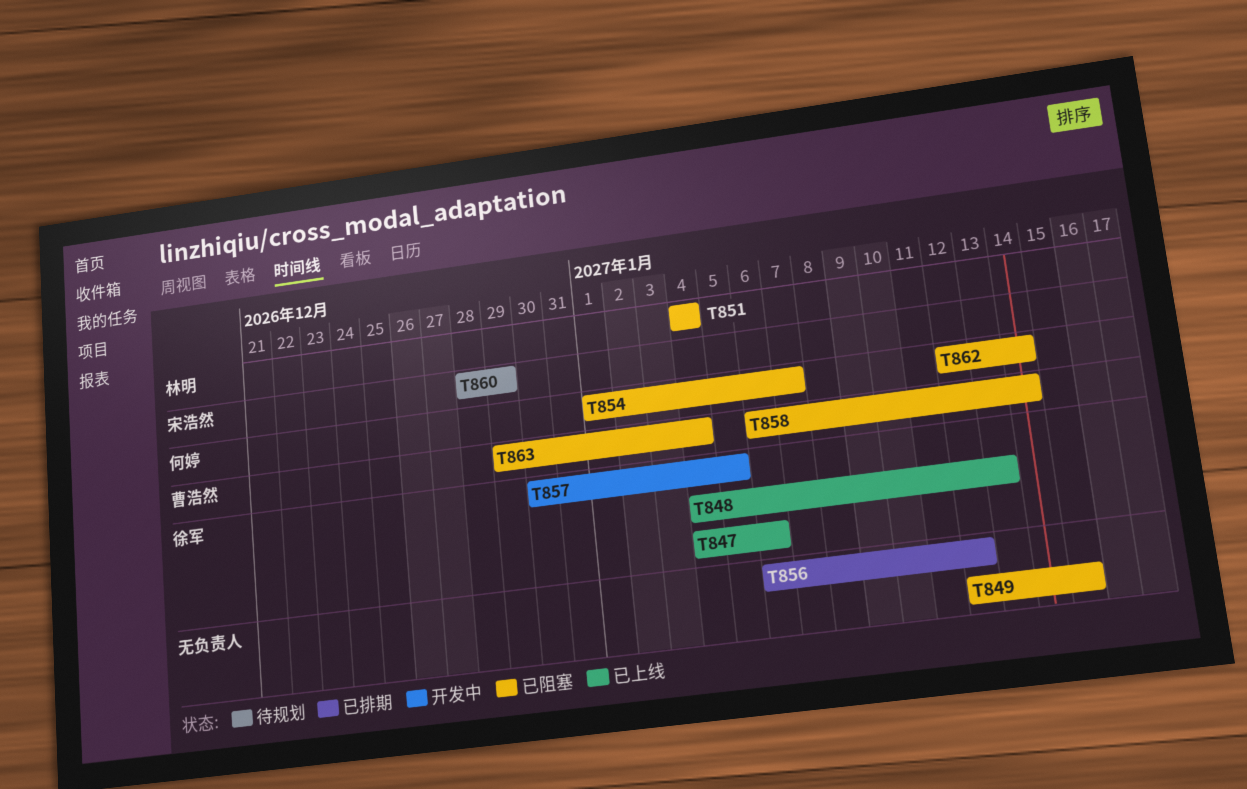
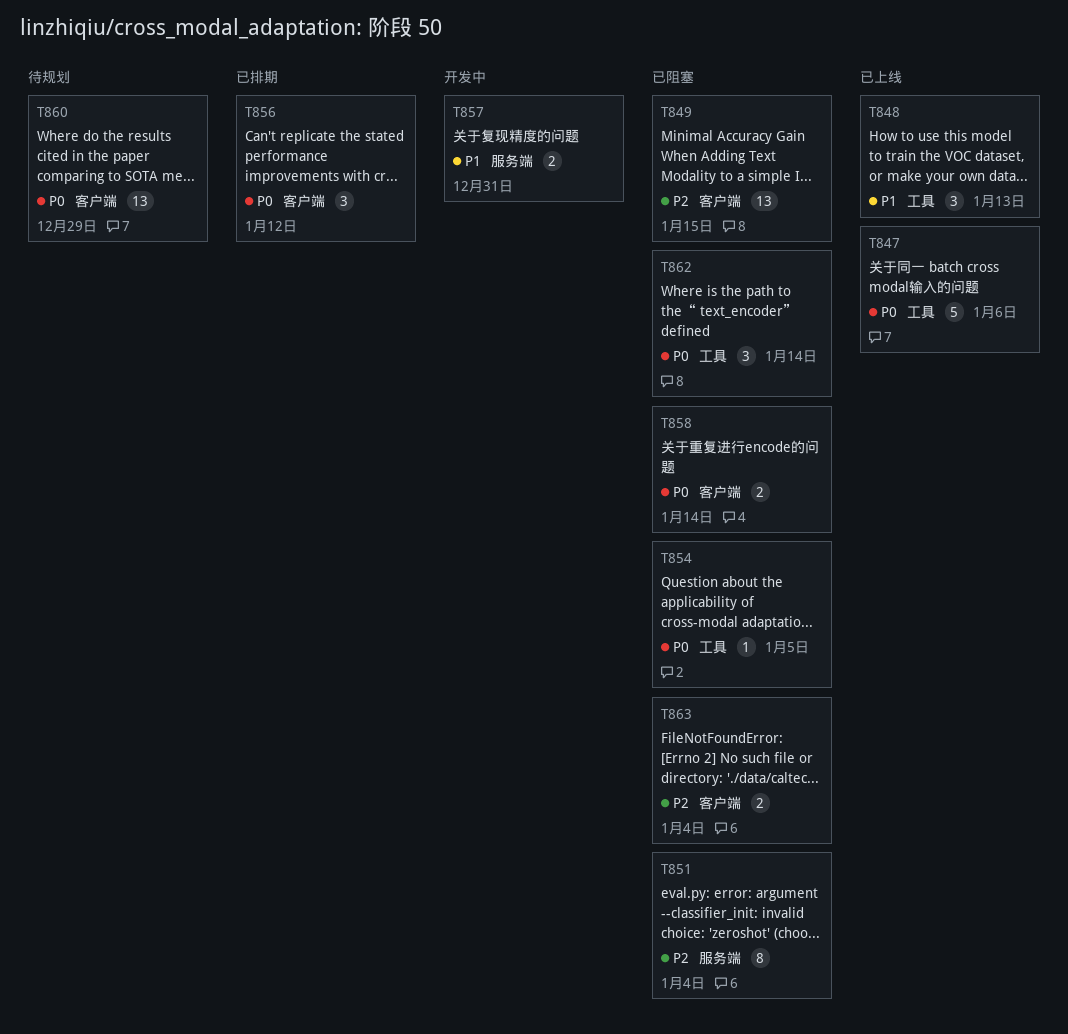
T854, due: Jan 7 -> Jan 5
T857, due: Jan 5 -> Dec 31

